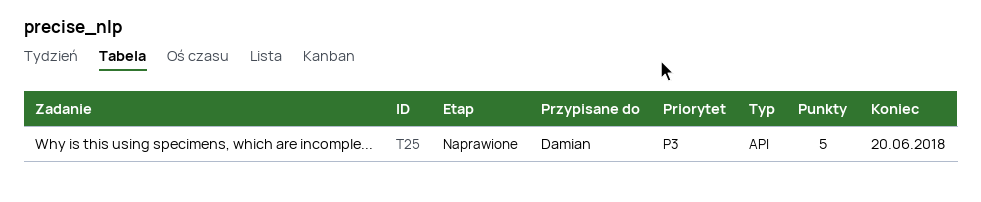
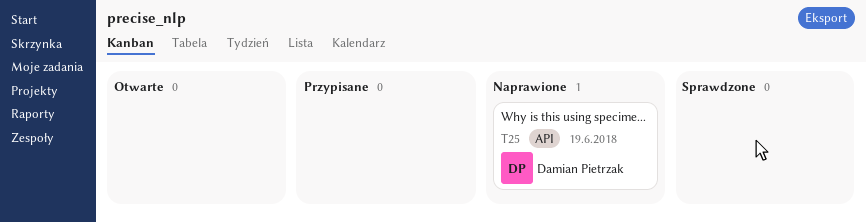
T25, due: Jun 20 -> Jun 19

